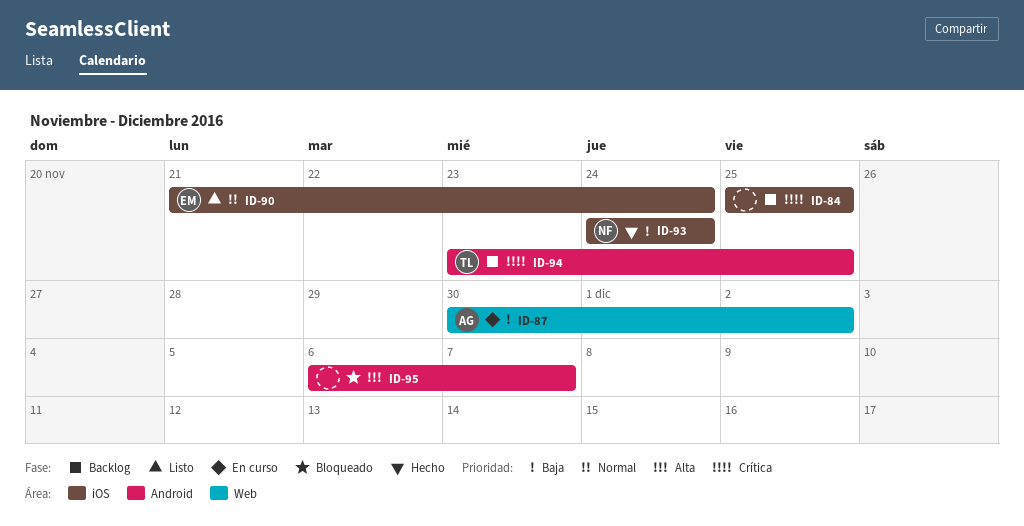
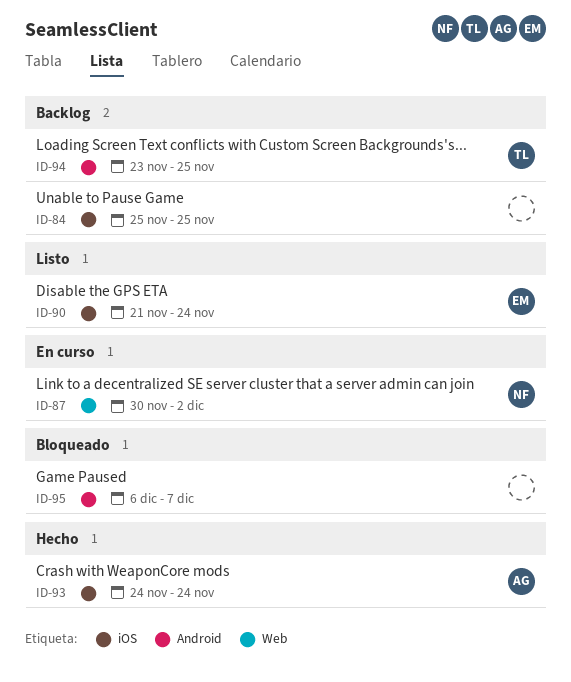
ID-87, owner: AG -> NF
ID-93, owner: NF -> AG

